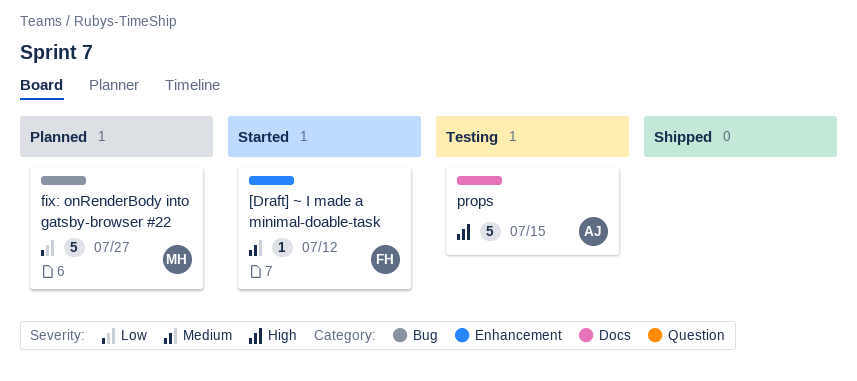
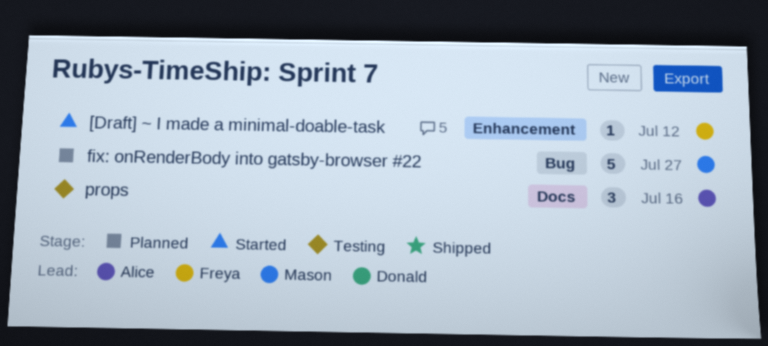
props, estimate: 5 -> 3
props, due: Jul 15 -> Jul 16

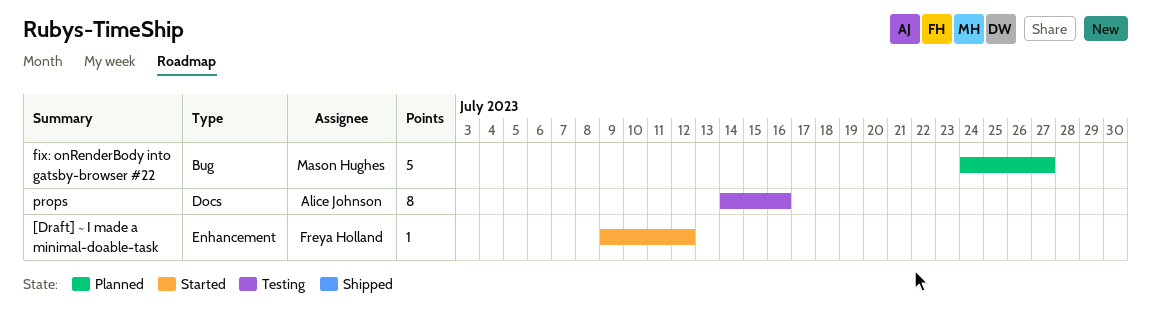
props, estimate: 3 -> 8

